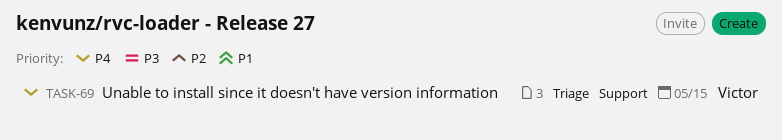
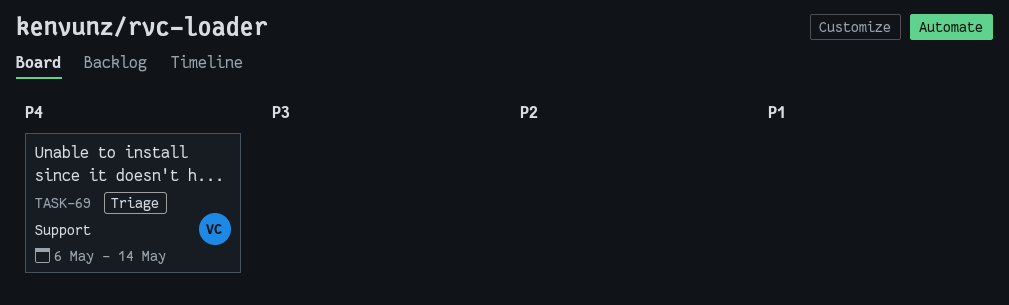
TASK-69, due: May 15 -> May 14

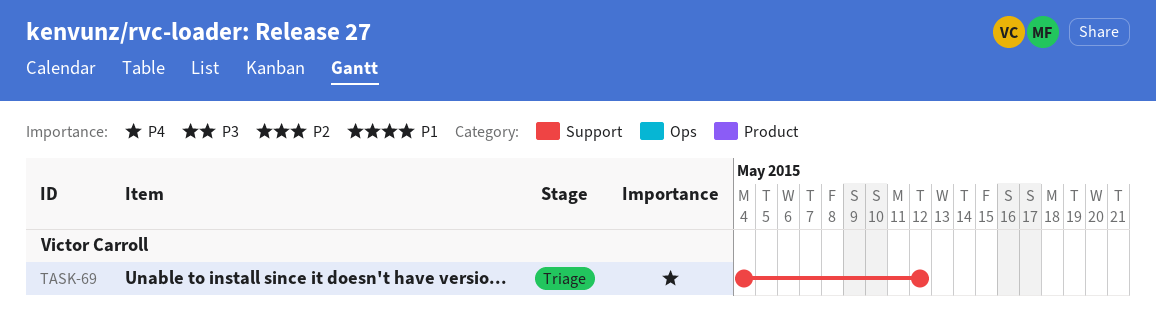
TASK-69, start: May 6 -> May 4
TASK-69, due: May 14 -> May 12

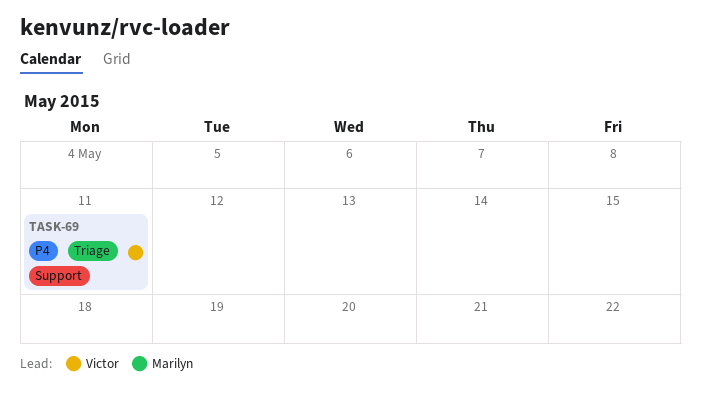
TASK-69, due: May 12 -> May 11

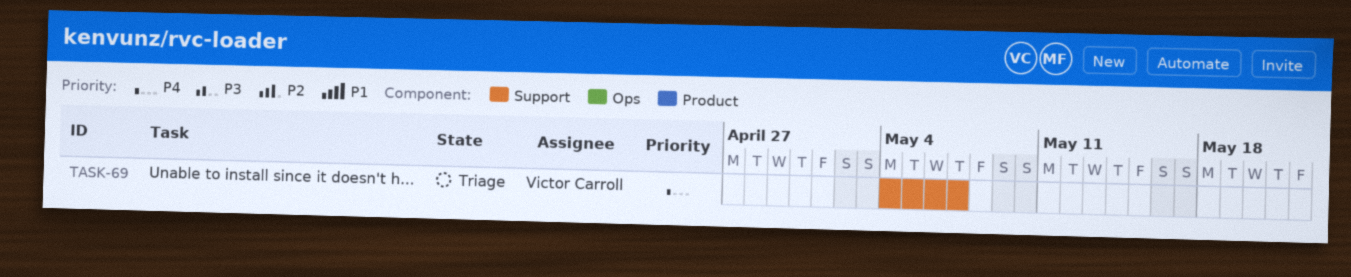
TASK-69, due: May 11 -> May 7

